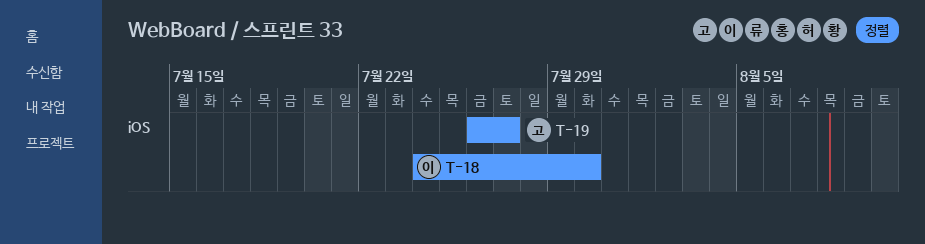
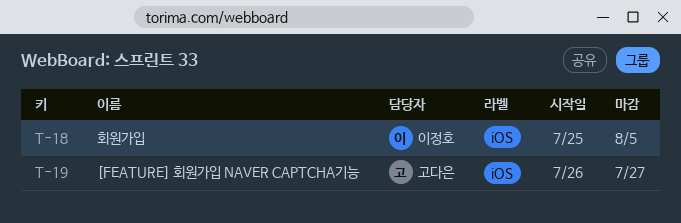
T-18, start: Jul 24 -> Jul 25
T-18, due: Jul 30 -> Aug 5

